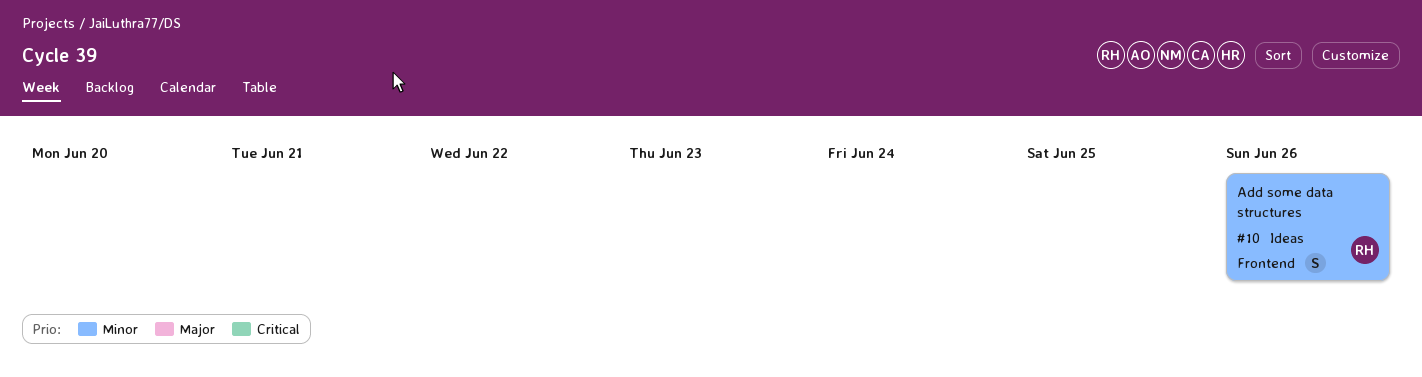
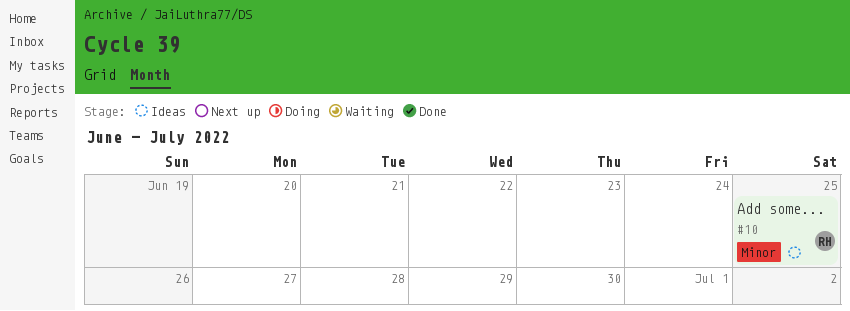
#10, due: Jun 26 -> Jun 25

